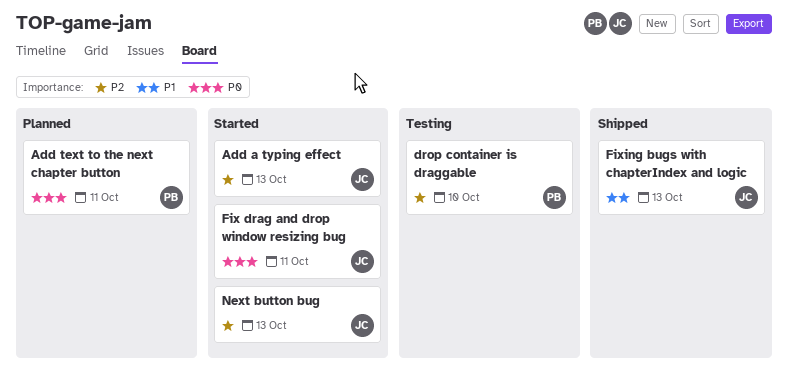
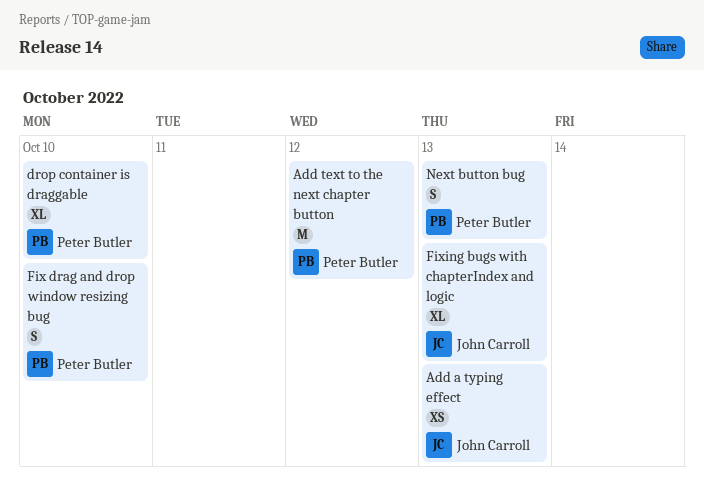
Add text to the next chapter button, due: Oct 11 -> Oct 12
Fix drag and drop window resizing bug, owner: John Carroll -> Peter Butler
Fix drag and drop window resizing bug, due: Oct 11 -> Oct 10
Next button bug, owner: John Carroll -> Peter Butler

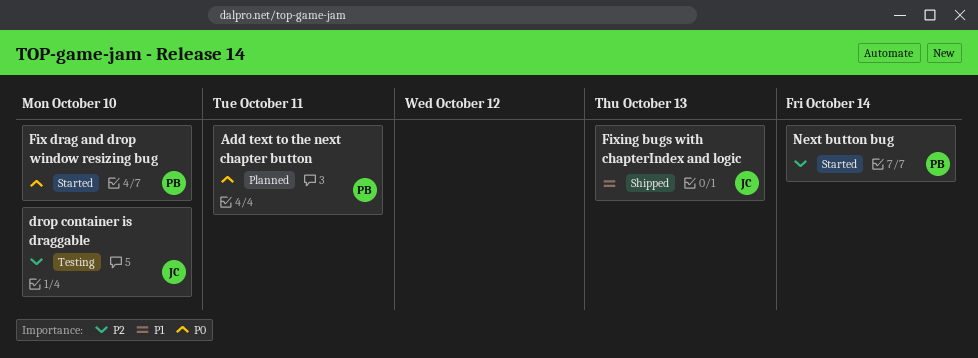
Add a typing effect: present -> none
Add text to the next chapter button, due: Oct 12 -> Oct 11
drop container is draggable, owner: Peter Butler -> John Carroll
Next button bug, due: Oct 13 -> Oct 14

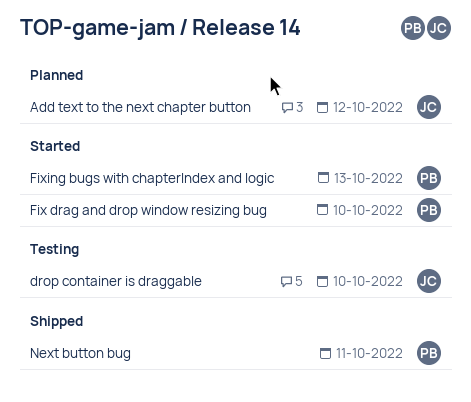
Add text to the next chapter button, owner: PB -> JC
Add text to the next chapter button, due: Oct 11 -> Oct 12
Fixing bugs with chapterIndex and logic, status: Shipped -> Started
Fixing bugs with chapterIndex and logic, owner: JC -> PB
Next button bug, status: Started -> Shipped
Next button bug, due: Oct 14 -> Oct 11

